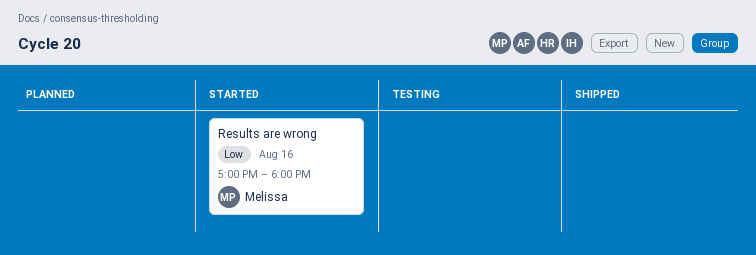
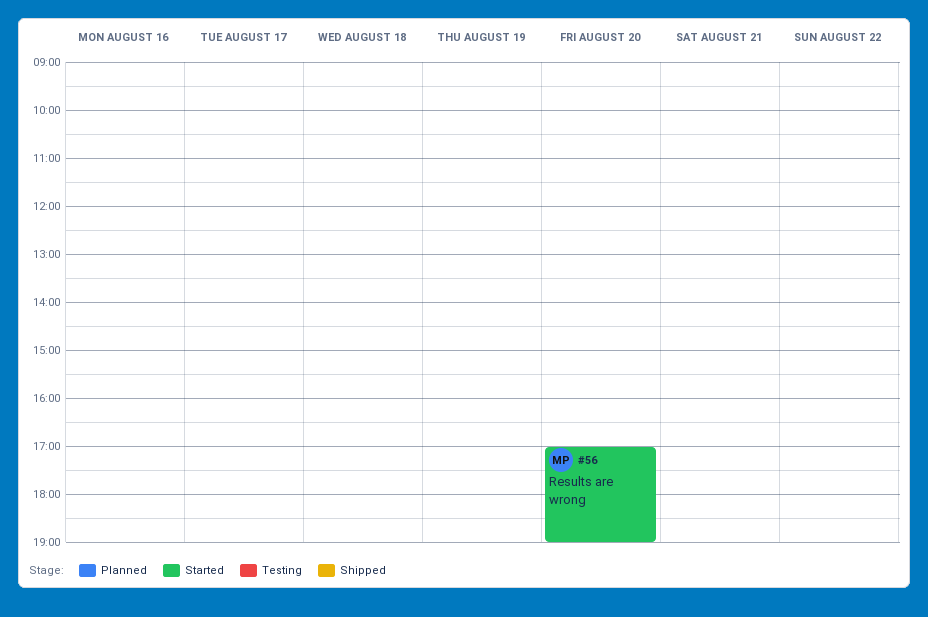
Results are wrong, day: Aug 16 -> Aug 20
Results are wrong, ends: 18:00 -> 19:00

